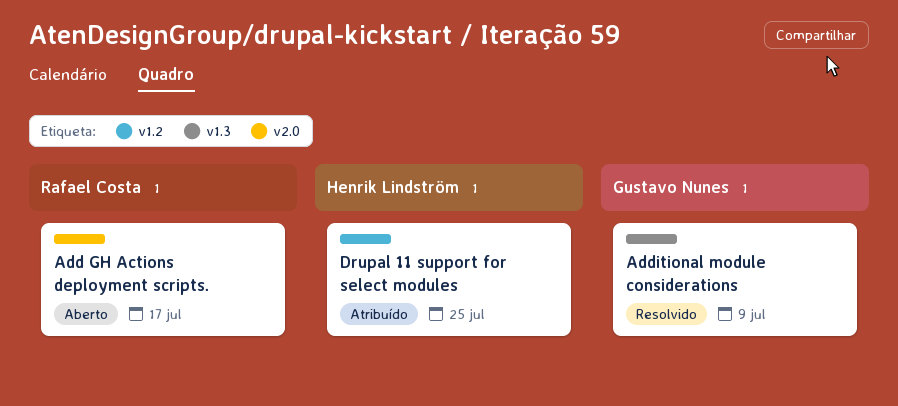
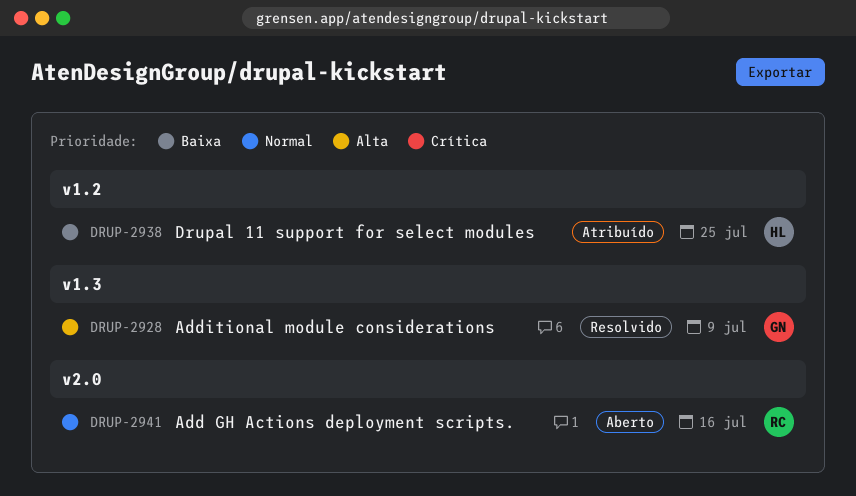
Add GH Actions deployment scripts., due: Jul 17 -> Jul 16

